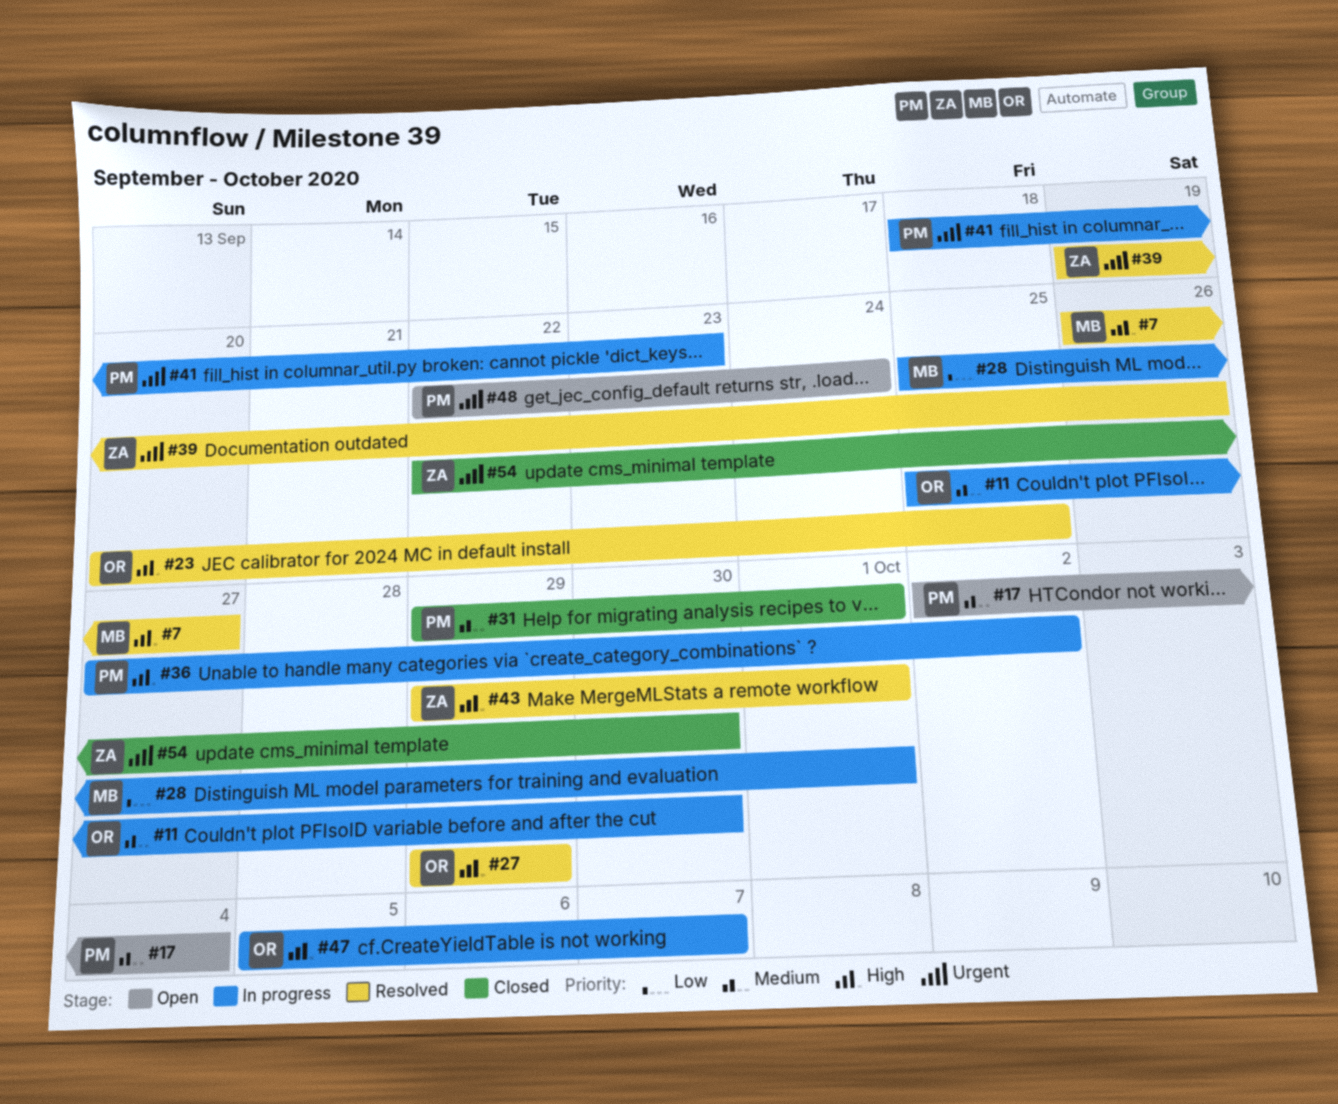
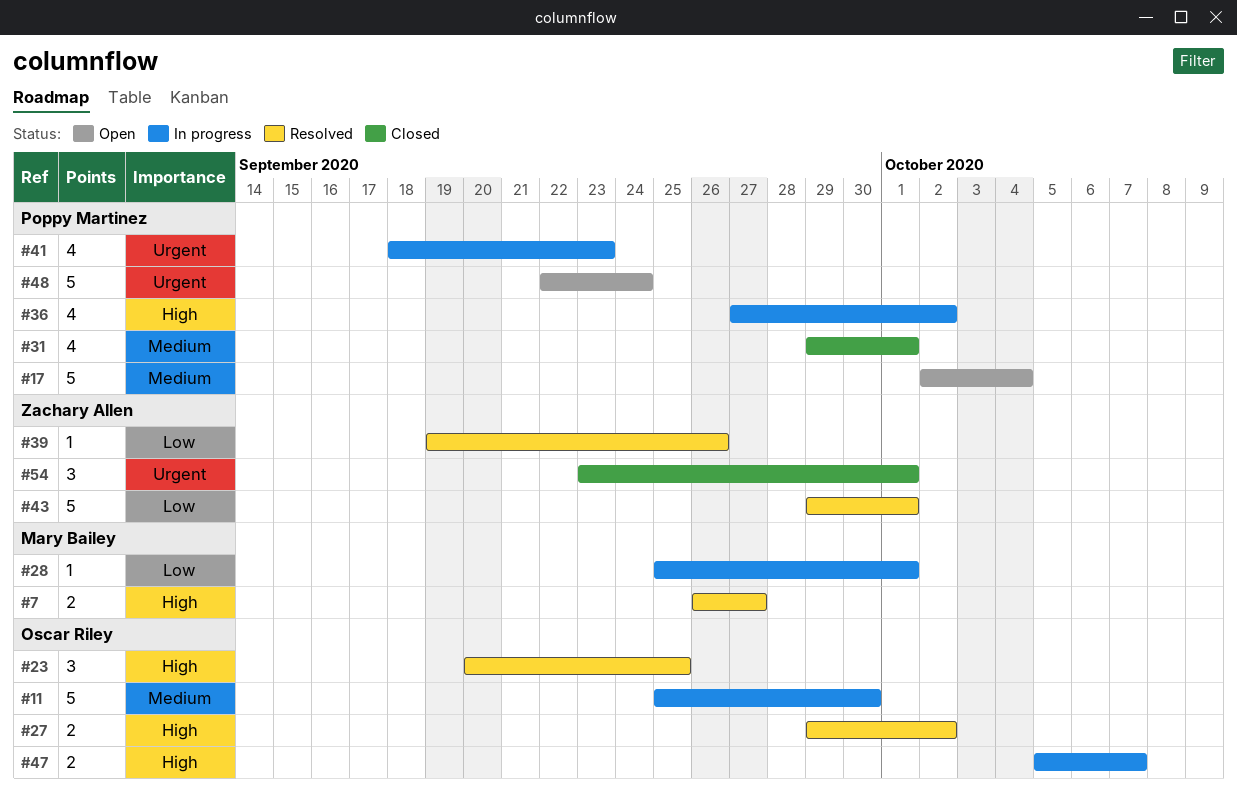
#27, due: Sep 29 -> Oct 2
#39, priority: Urgent -> Low
#43, priority: High -> Low
#54, start: Sep 22 -> Sep 23
#54, due: Sep 30 -> Oct 1

